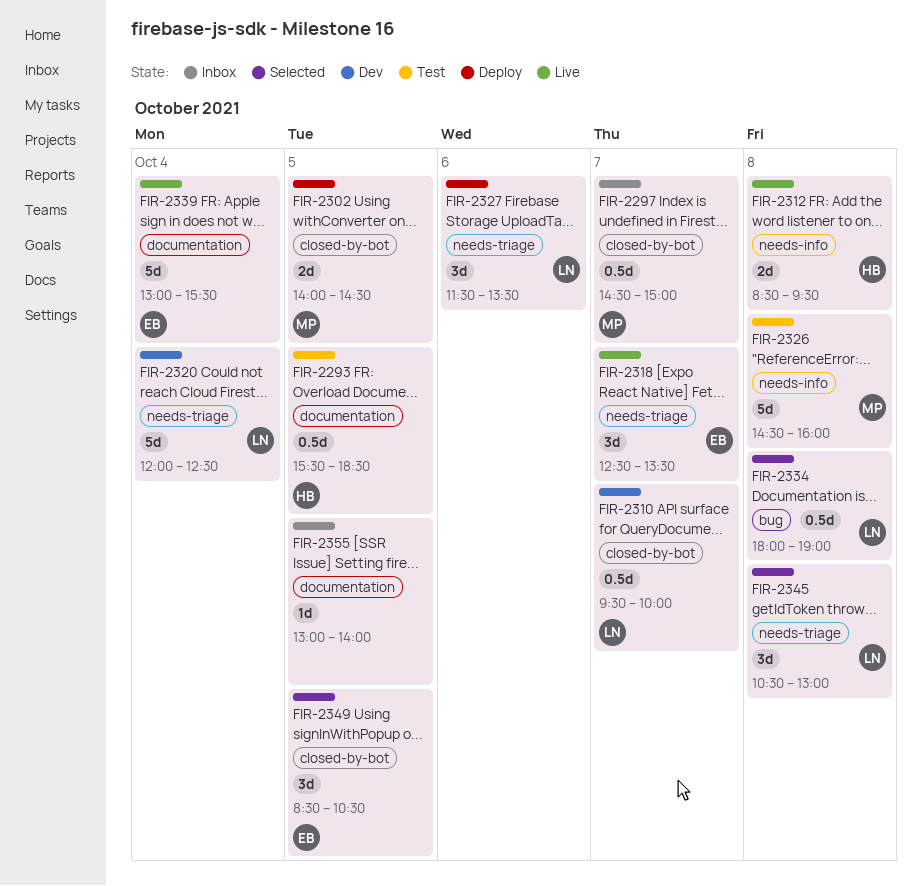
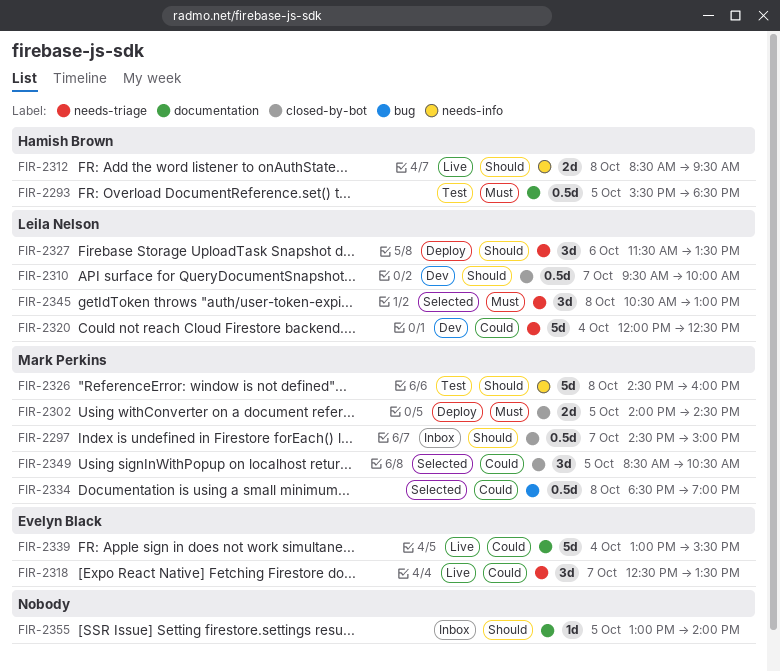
FIR-2334, owner: Leila Nelson -> Mark Perkins
FIR-2334, begins: 18:00 -> 18:30
FIR-2349, owner: Evelyn Black -> Mark Perkins

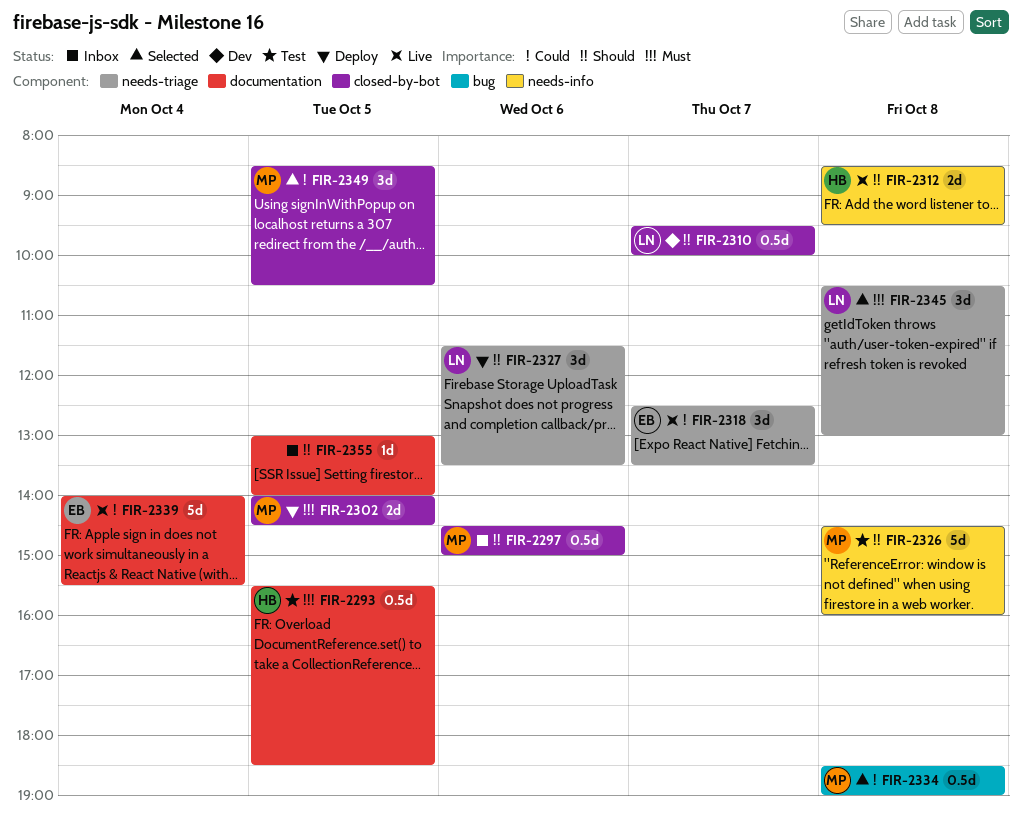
FIR-2297, day: Oct 7 -> Oct 6
FIR-2320: present -> none
FIR-2339, begins: 13:00 -> 14:00

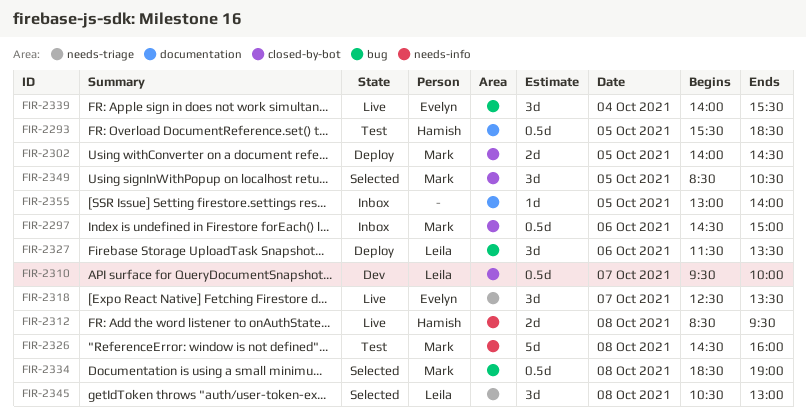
FIR-2327, label: needs-triage -> bug
FIR-2339, label: documentation -> bug
FIR-2339, estimate: 5d -> 3d

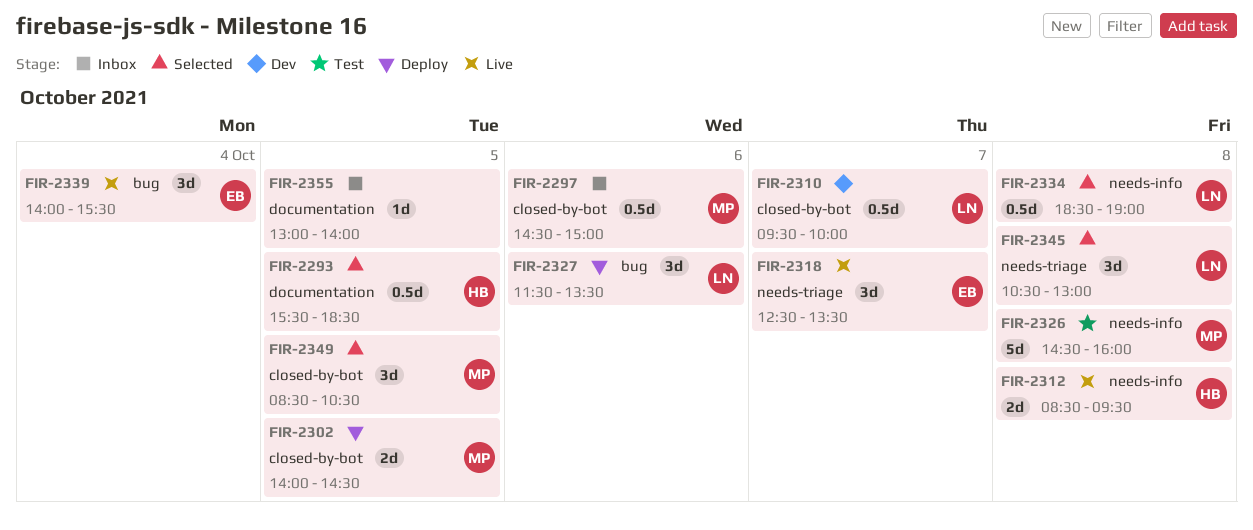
FIR-2293, status: Test -> Selected
FIR-2334, owner: Mark -> Leila
FIR-2334, label: bug -> needs-info

